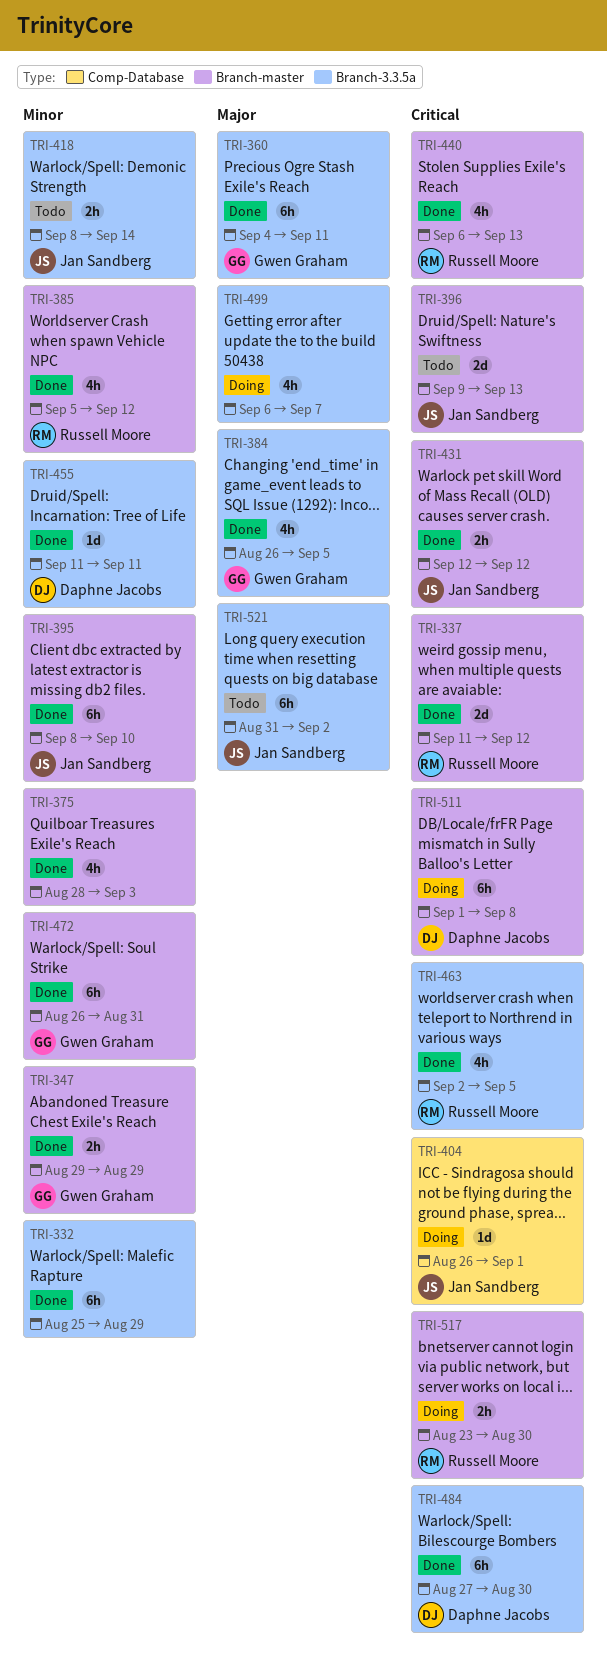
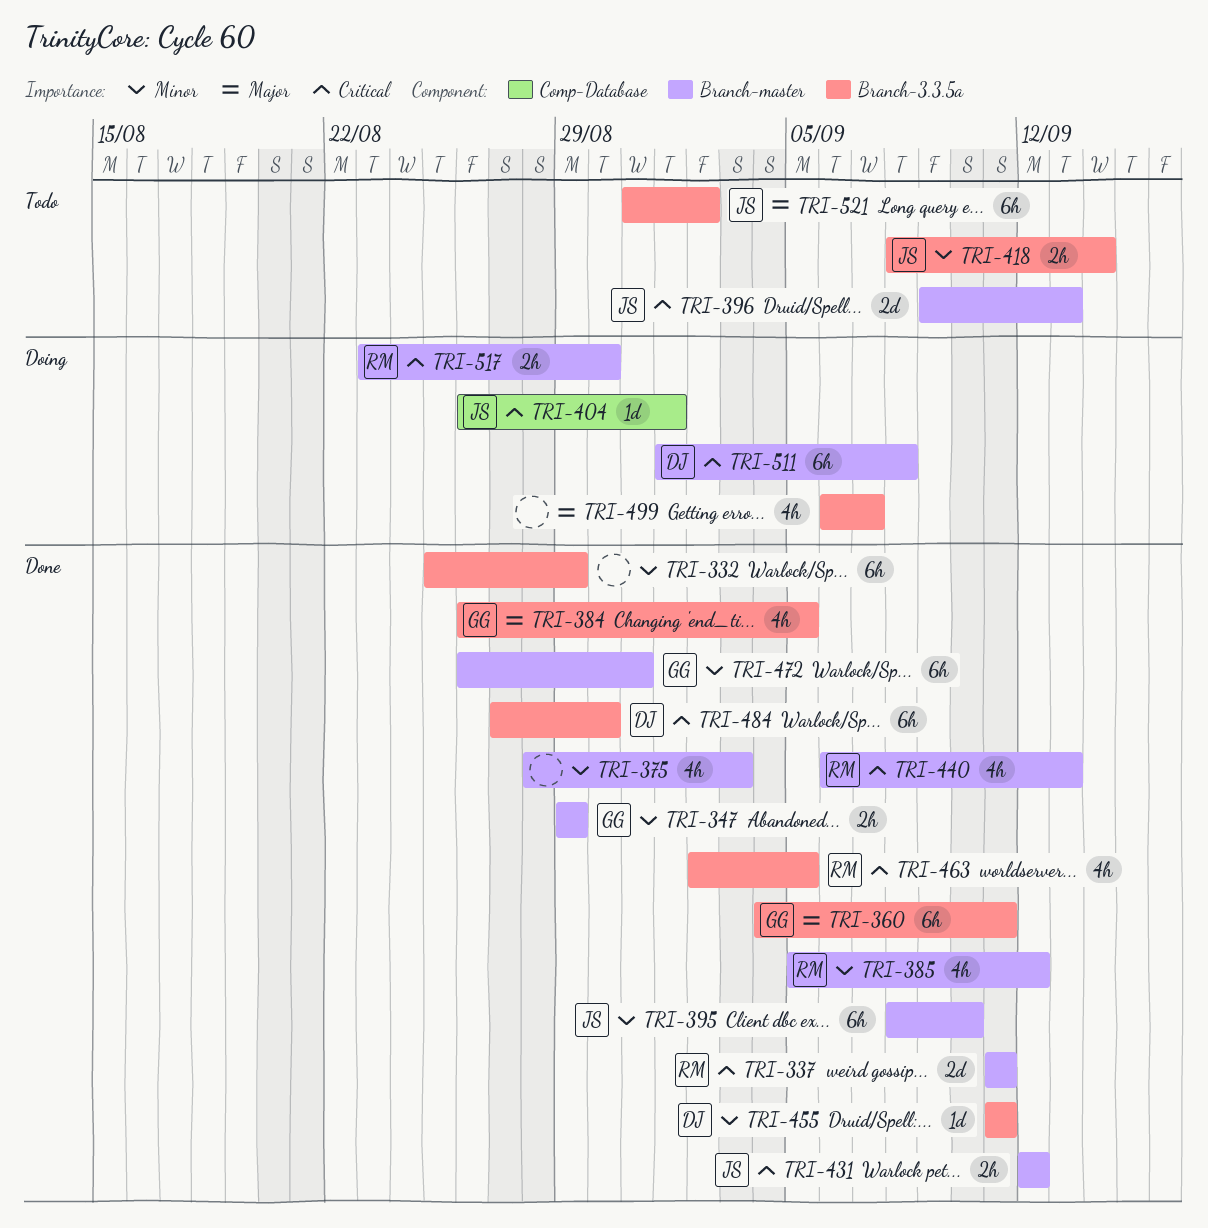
TRI-337, due: Sep 12 -> Sep 11

